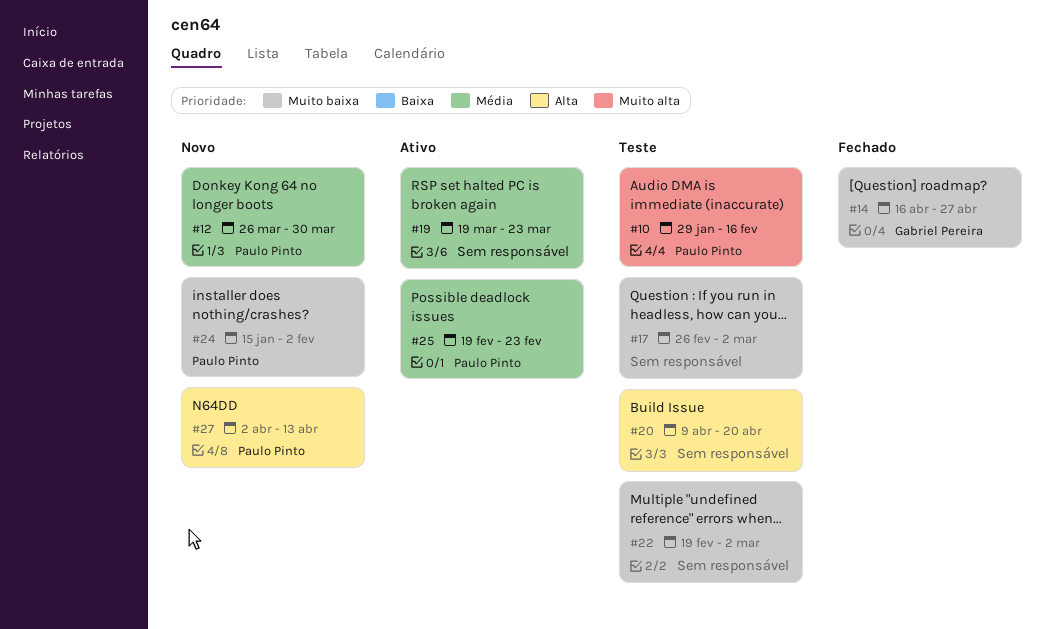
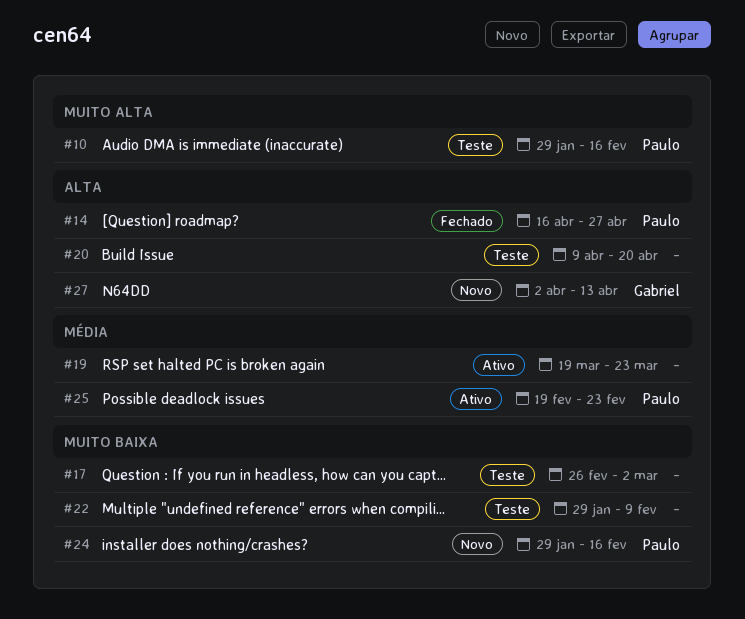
#12: present -> none
#14, owner: Gabriel Pereira -> Paulo Pinto
#14, priority: Muito baixa -> Alta
#22, start: Feb 19 -> Jan 29
#22, due: Mar 2 -> Feb 9
#24, start: Jan 15 -> Jan 29
#24, due: Feb 2 -> Feb 16
#27, owner: Paulo Pinto -> Gabriel Pereira

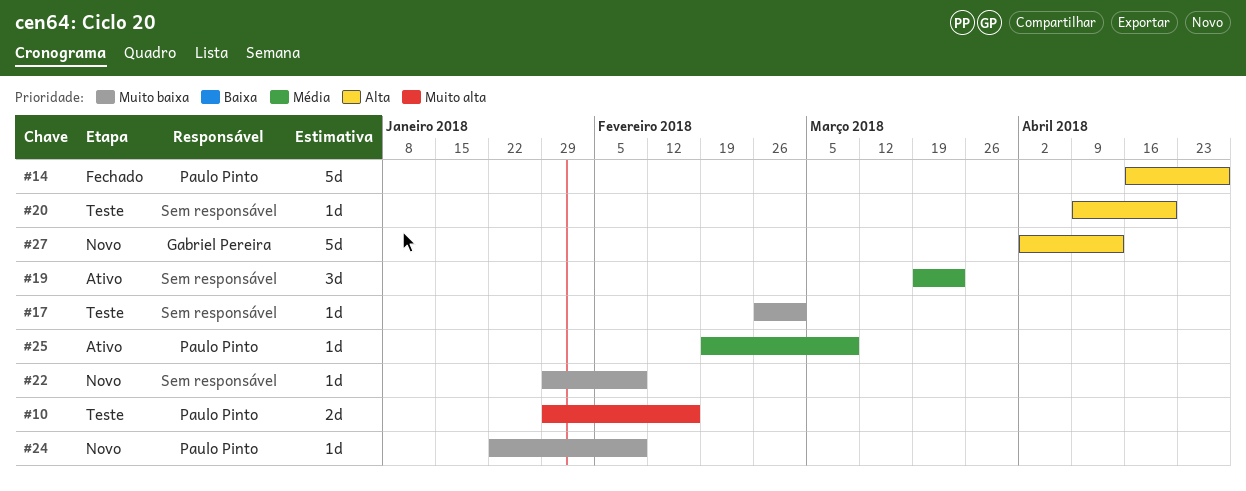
#22, status: Teste -> Novo
#24, start: Jan 29 -> Jan 22
#24, due: Feb 16 -> Feb 9
#25, due: Feb 23 -> Mar 9

